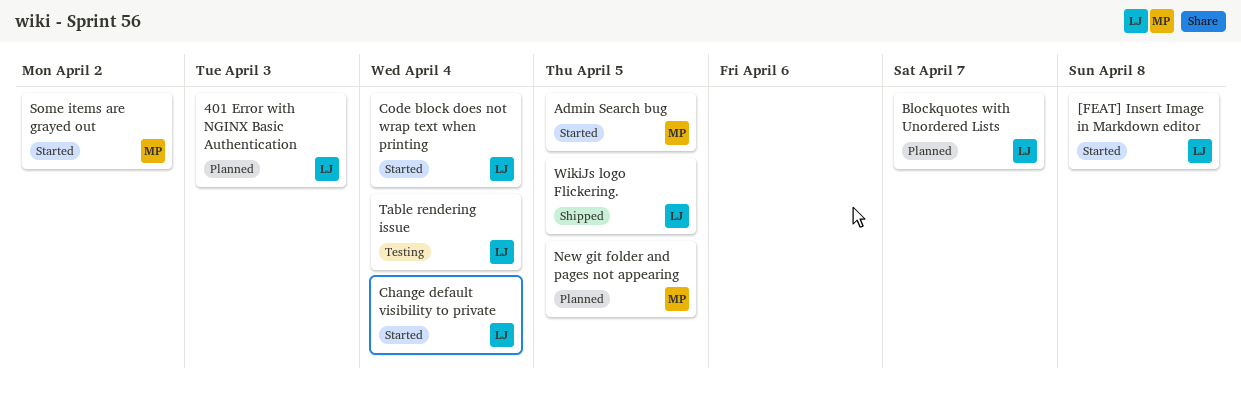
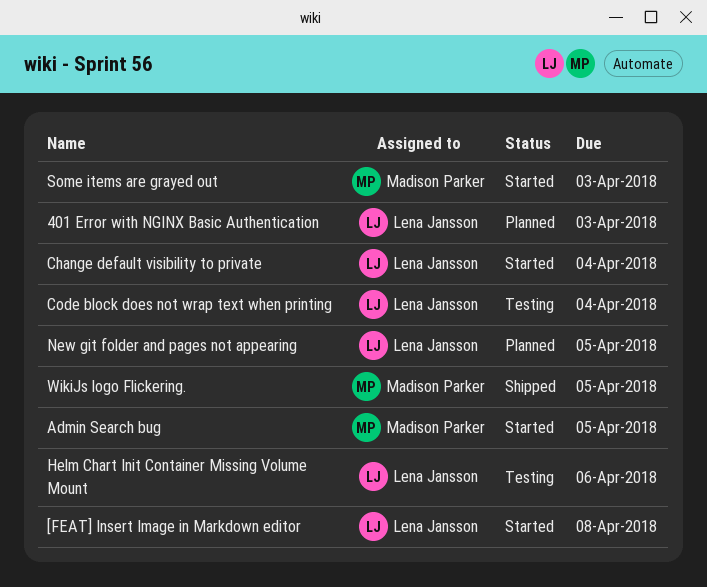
Blockquotes with Unordered Lists: present -> none
Code block does not wrap text when printing, status: Started -> Testing
Helm Chart Init Container Missing Volume Mount: none -> present
New git folder and pages not appearing, owner: Madison Parker -> Lena Jansson
Some items are grayed out, due: Apr 2 -> Apr 3
Table rendering issue: present -> none
WikiJs logo Flickering., owner: Lena Jansson -> Madison Parker

